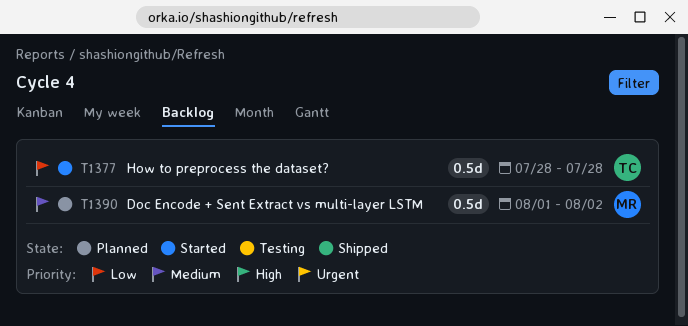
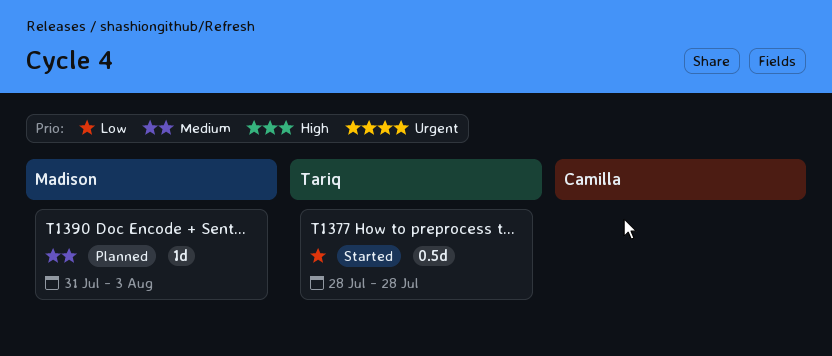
T1390, estimate: 0.5d -> 1d
T1390, start: Aug 1 -> Jul 31
T1390, due: Aug 2 -> Aug 3

